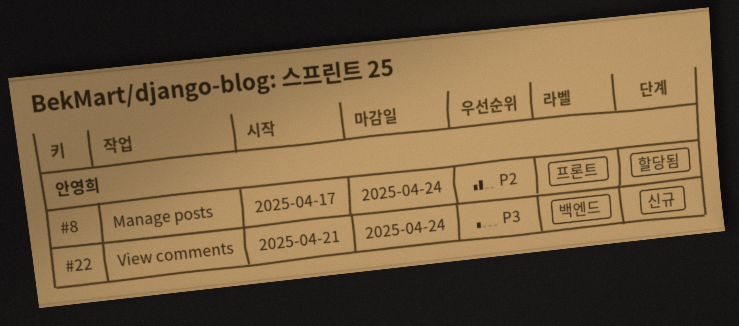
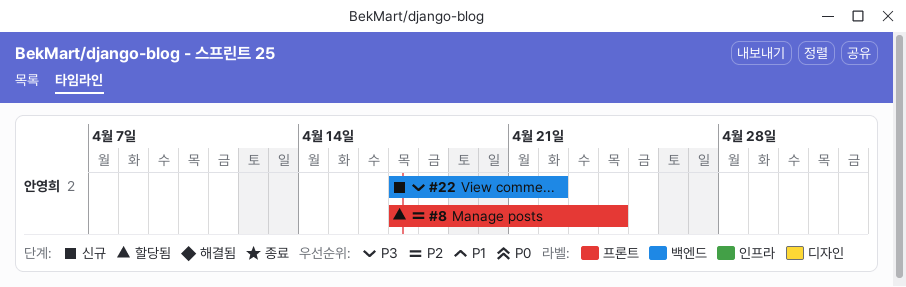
#22, start: Apr 21 -> Apr 17
#22, due: Apr 24 -> Apr 22

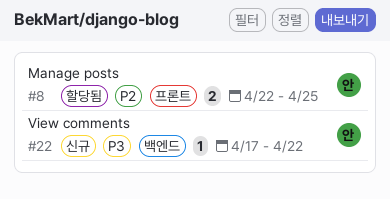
#8, start: Apr 17 -> Apr 22
#8, due: Apr 24 -> Apr 25

